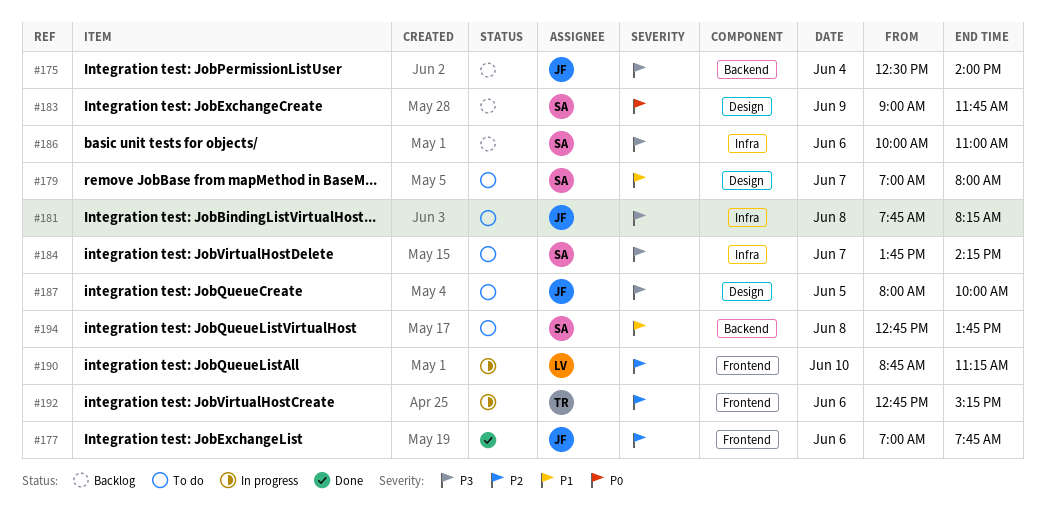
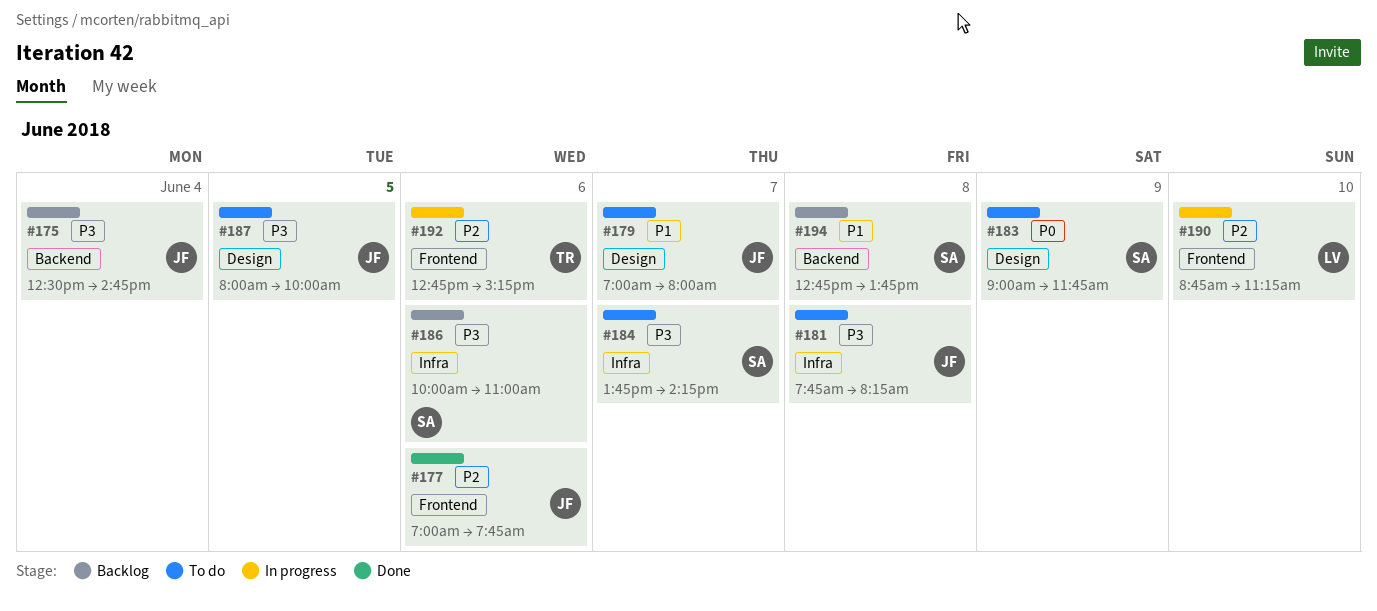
#175, ends: 14:00 -> 14:45
#179, owner: SA -> JF
#183, status: Backlog -> To do
#194, status: To do -> Backlog

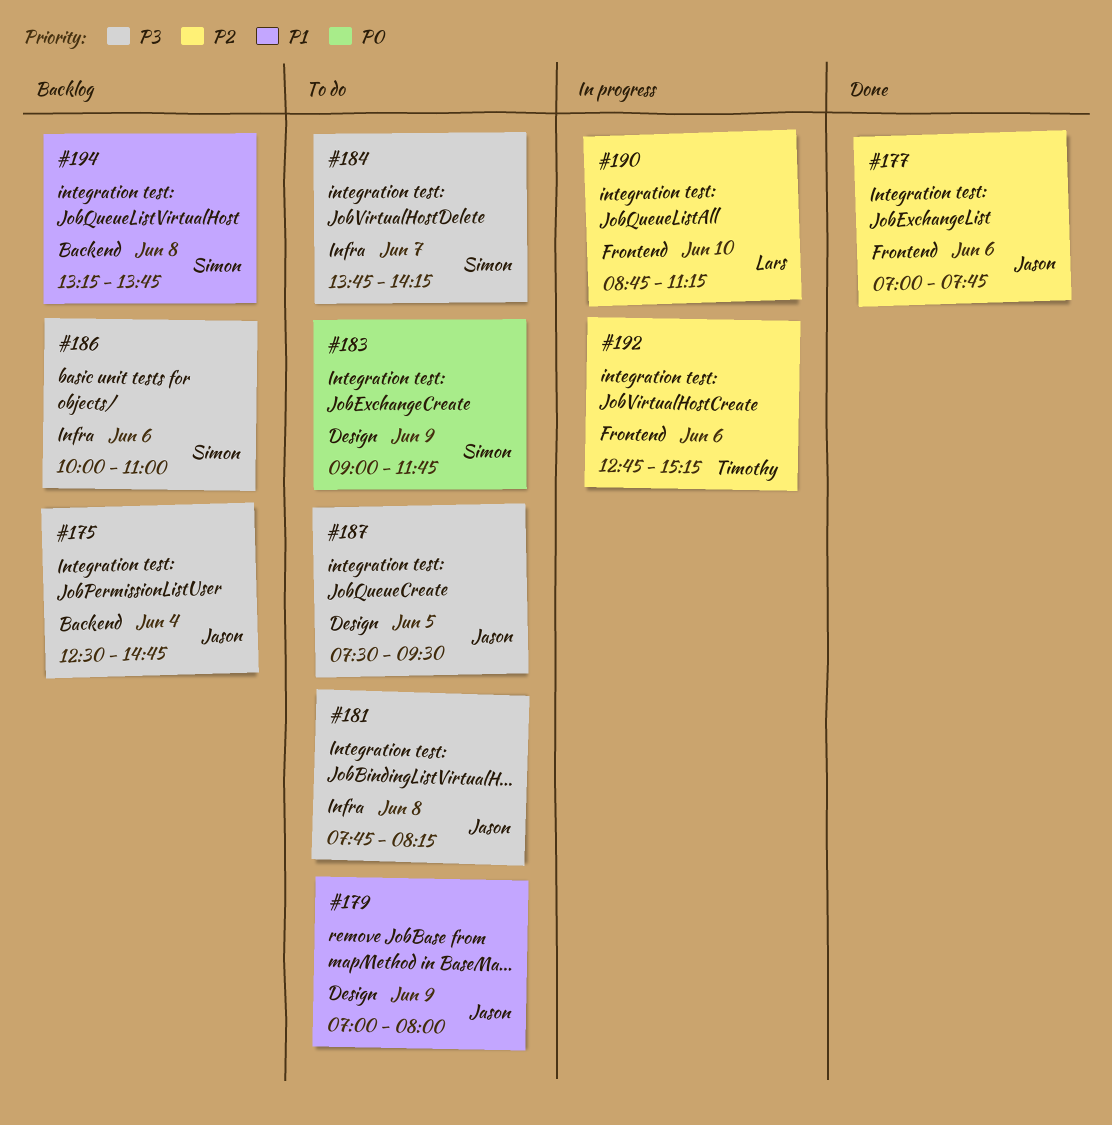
#179, day: Jun 7 -> Jun 9
#187, begins: 08:00 -> 07:30
#187, ends: 10:00 -> 09:30
#194, begins: 12:45 -> 13:15

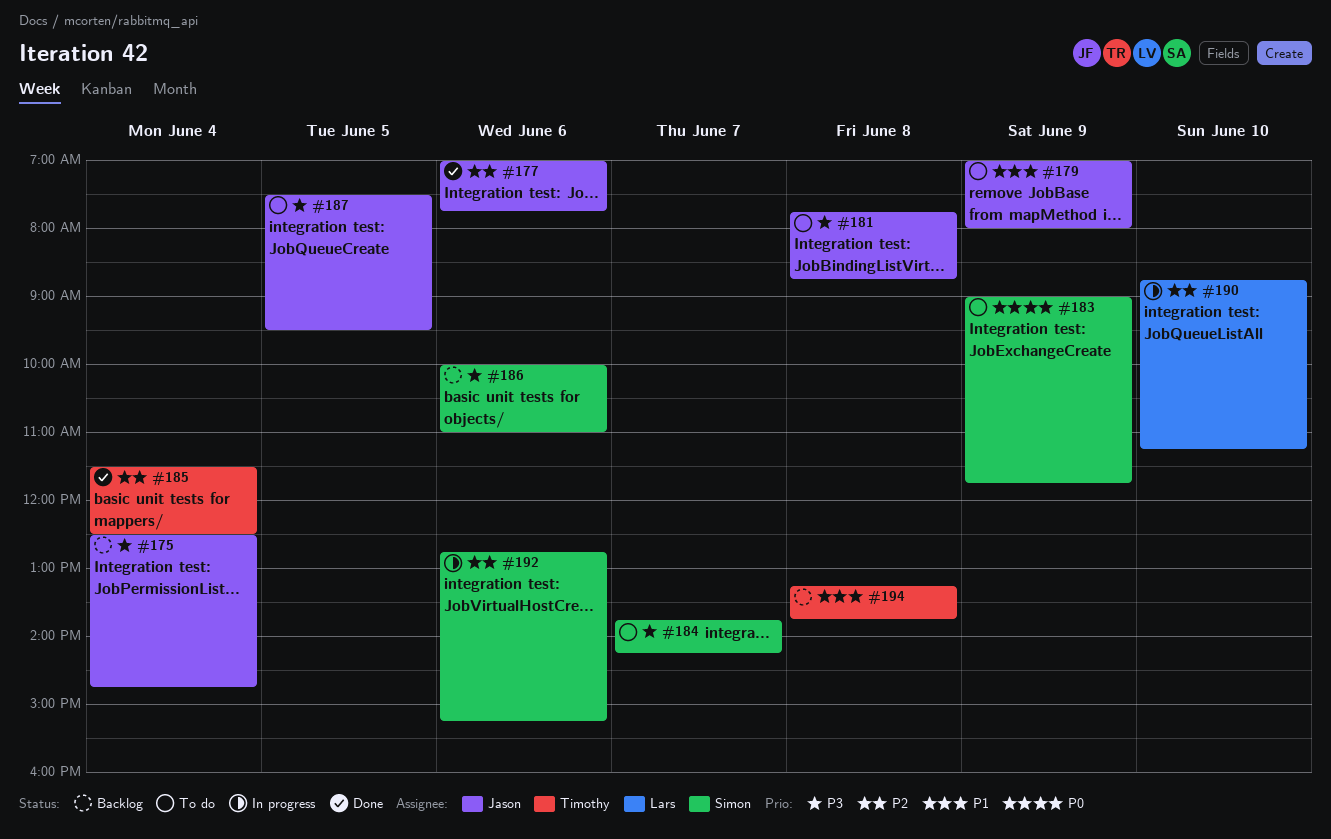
#181, ends: 08:15 -> 08:45
#185: none -> present
#192, owner: Timothy -> Simon
#194, owner: Simon -> Timothy

